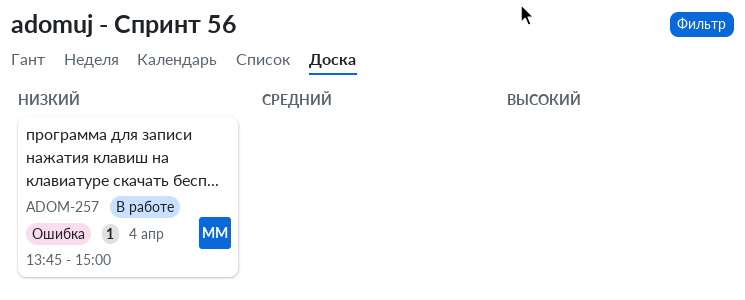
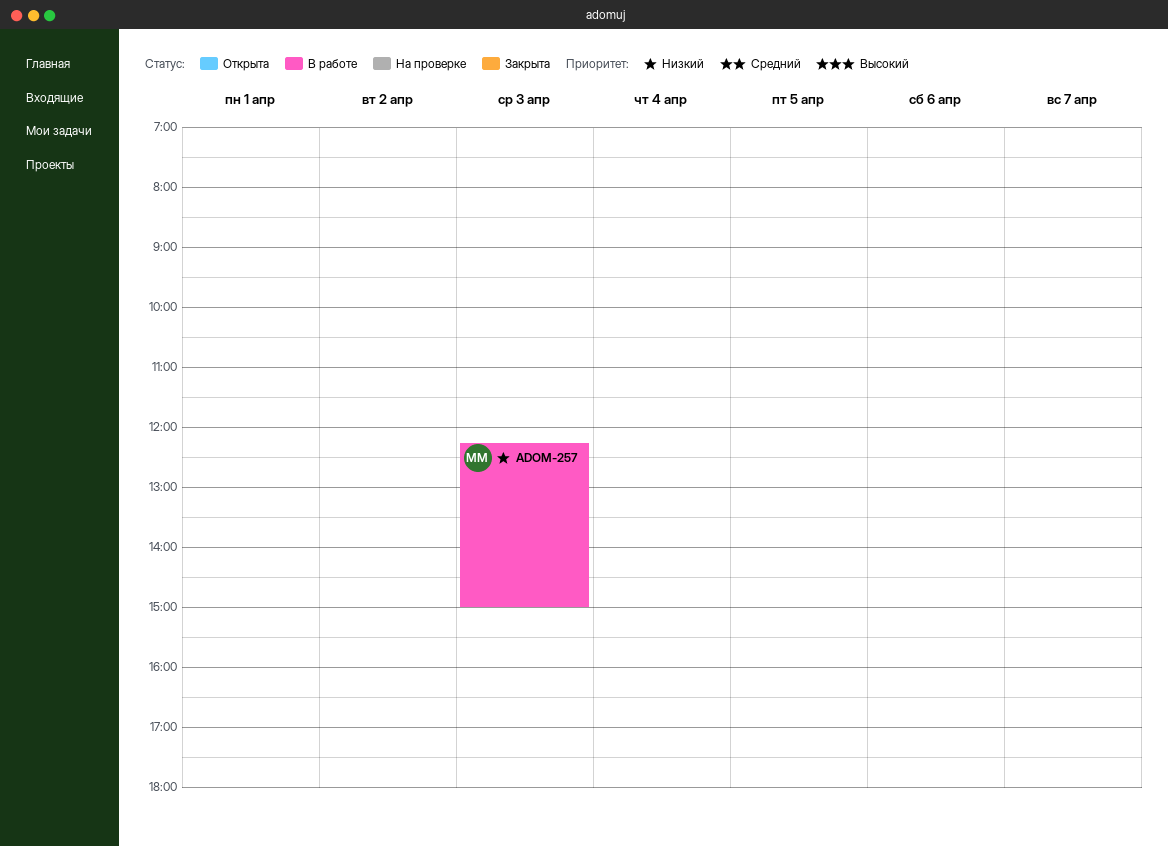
ADOM-257, day: Apr 4 -> Apr 3
ADOM-257, begins: 13:45 -> 12:15

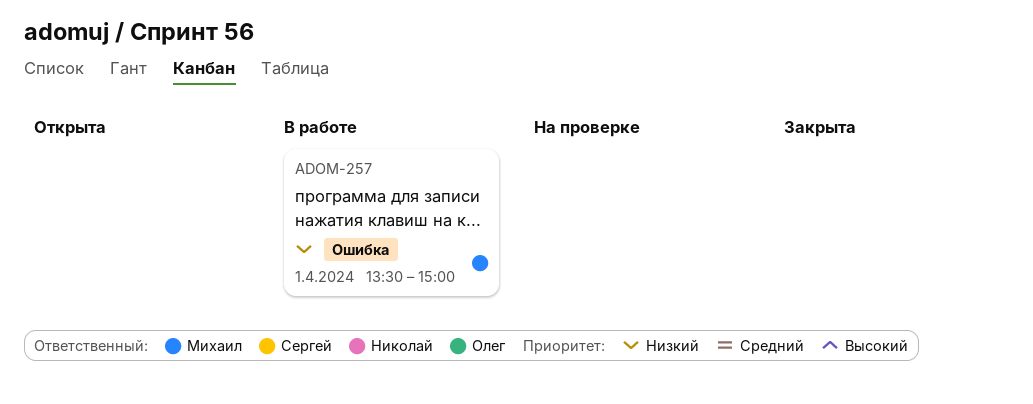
ADOM-257, day: Apr 3 -> Apr 1
ADOM-257, begins: 12:15 -> 13:30

